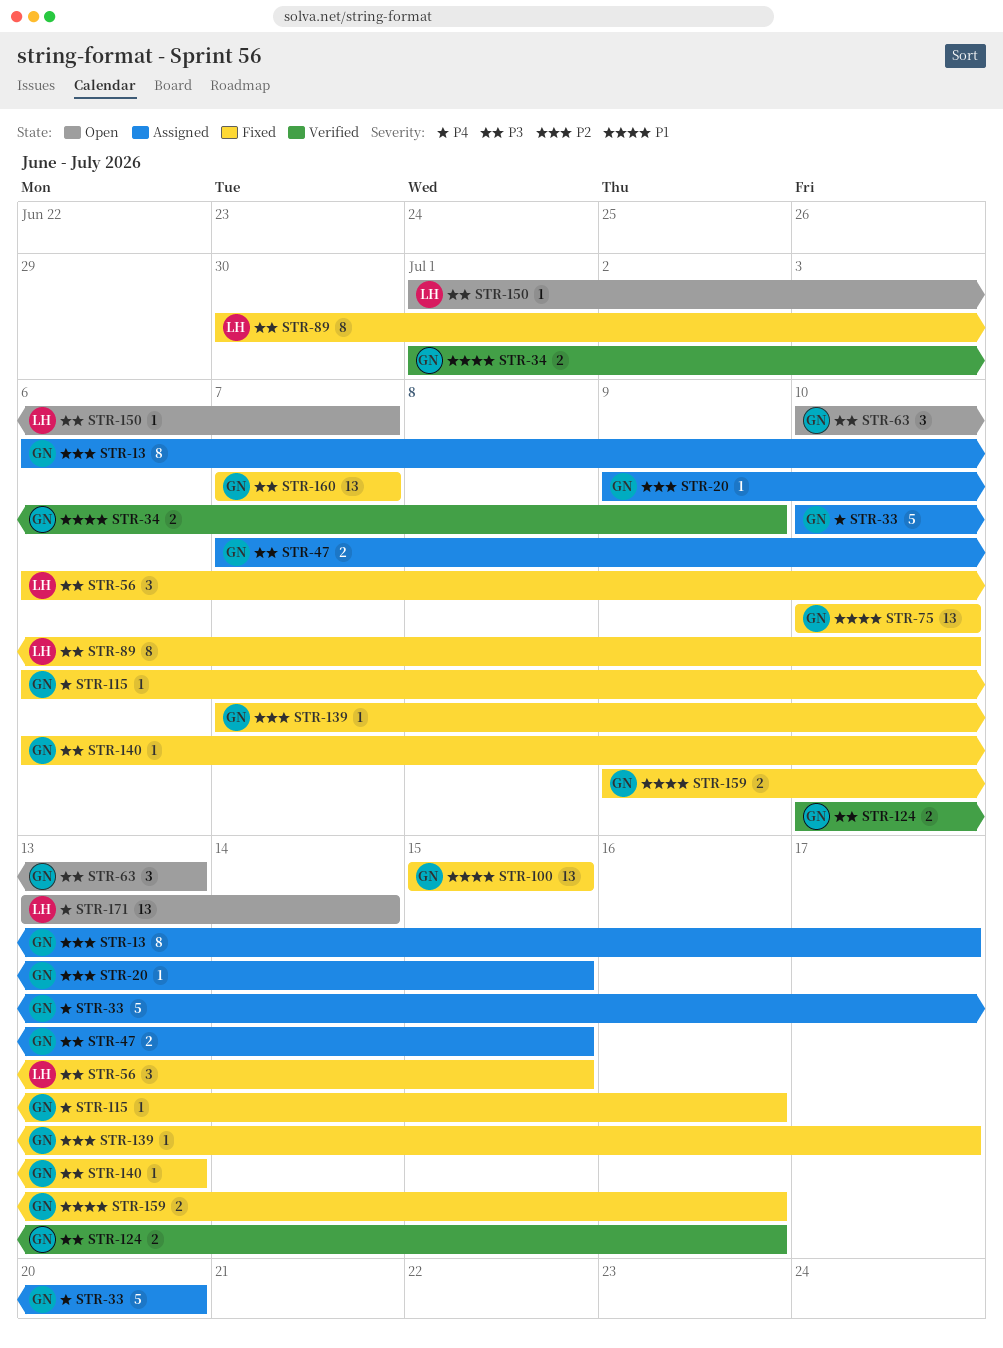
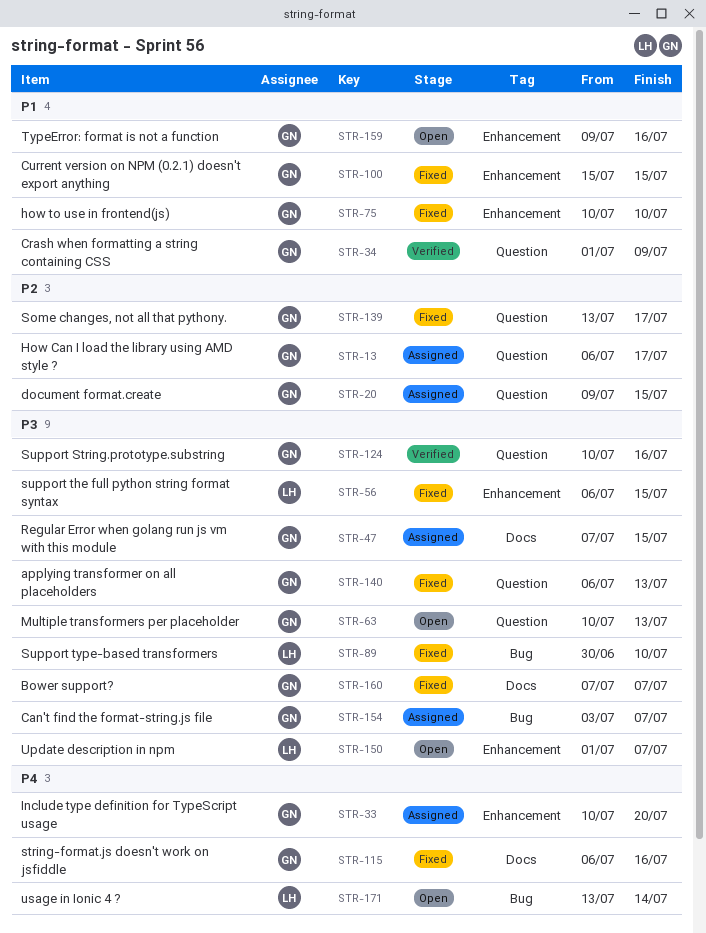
STR-139, start: Jul 7 -> Jul 13
STR-154: none -> present
STR-159, status: Fixed -> Open

